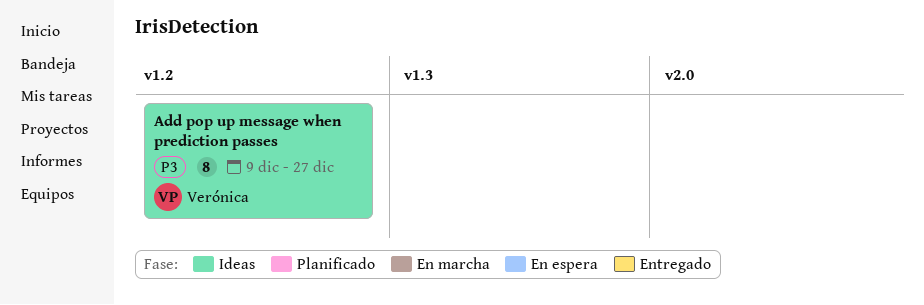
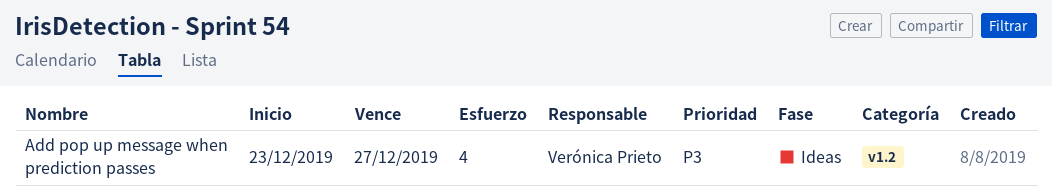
Add pop up message when prediction passes, estimate: 8 -> 4
Add pop up message when prediction passes, start: Dec 9 -> Dec 23

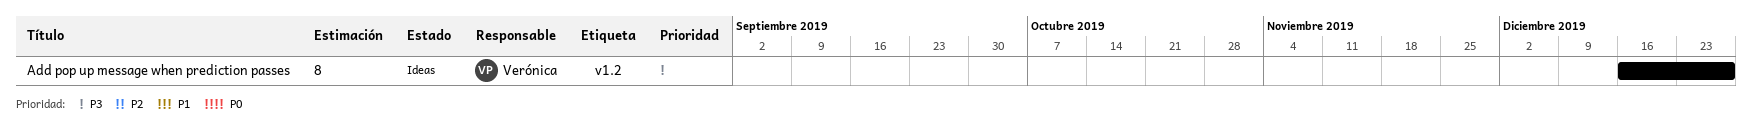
Add pop up message when prediction passes, estimate: 4 -> 8
Add pop up message when prediction passes, start: Dec 23 -> Dec 16

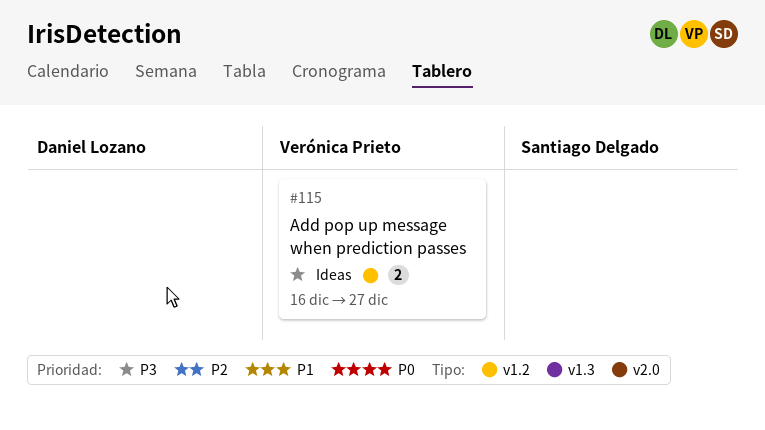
Add pop up message when prediction passes, estimate: 8 -> 2

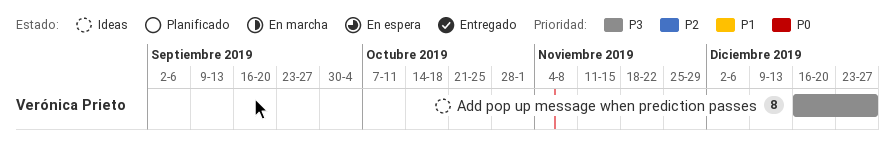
Add pop up message when prediction passes, estimate: 2 -> 8

